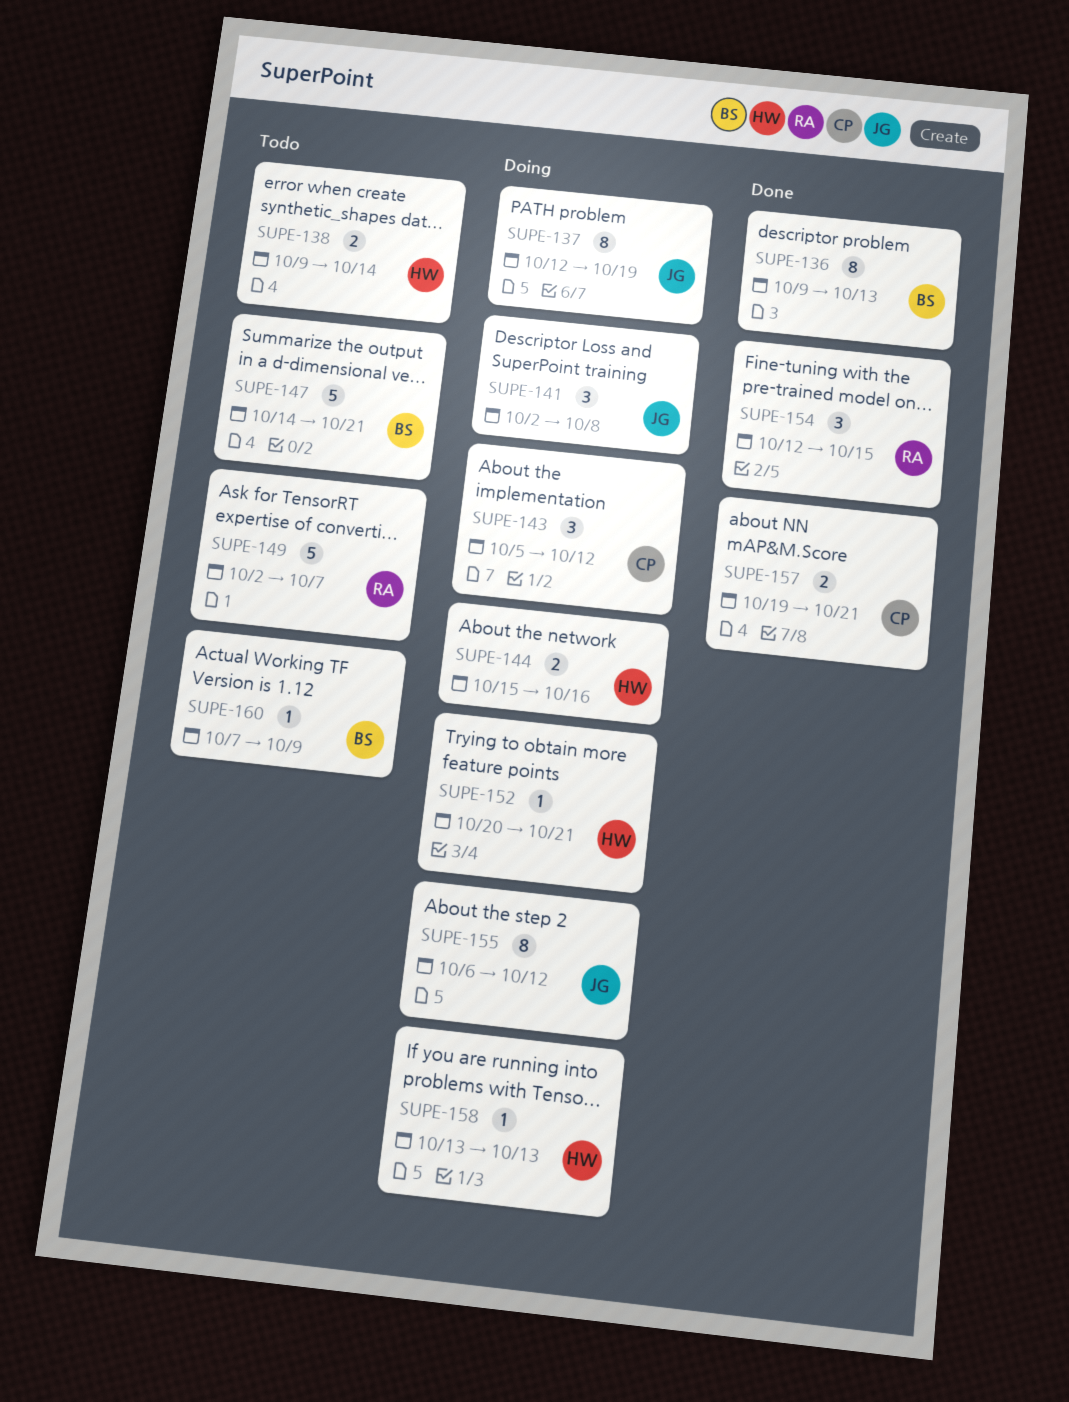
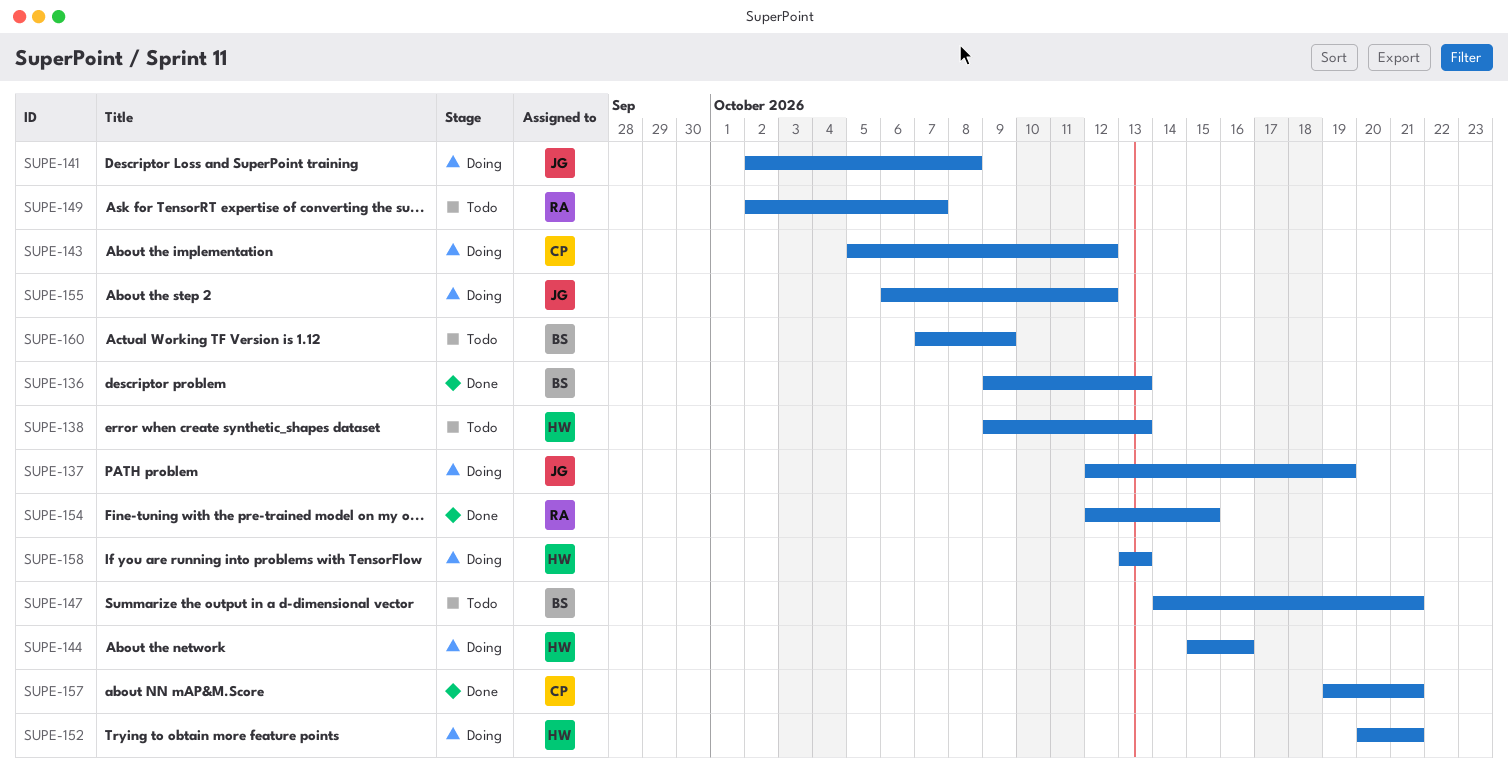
SUPE-138, due: Oct 14 -> Oct 13

